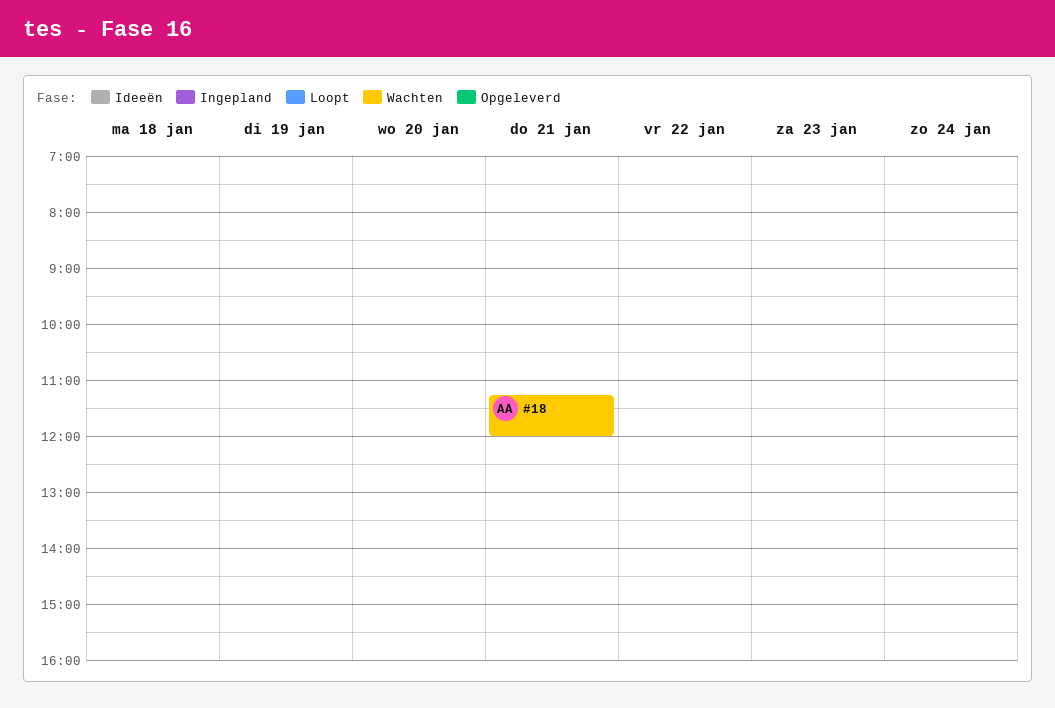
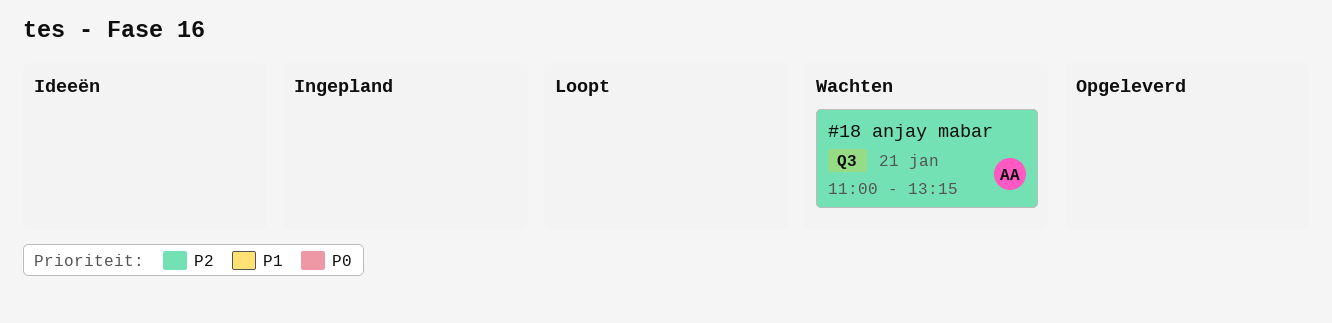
#18, begins: 11:15 -> 11:00
#18, ends: 12:00 -> 13:15

